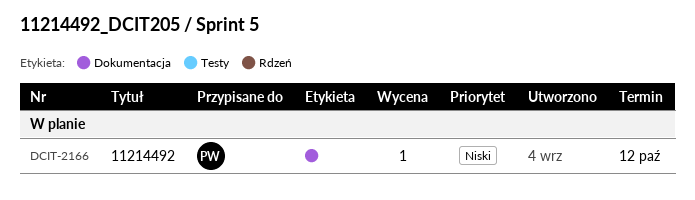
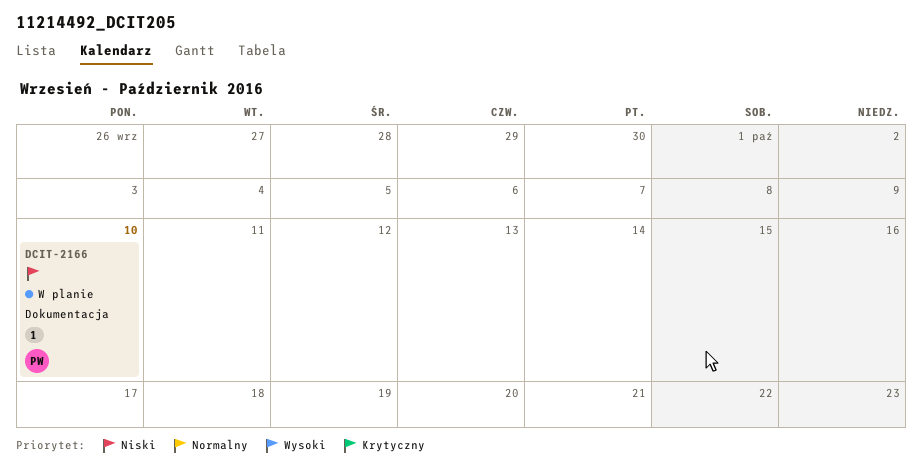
DCIT-2166, due: Oct 12 -> Oct 10

